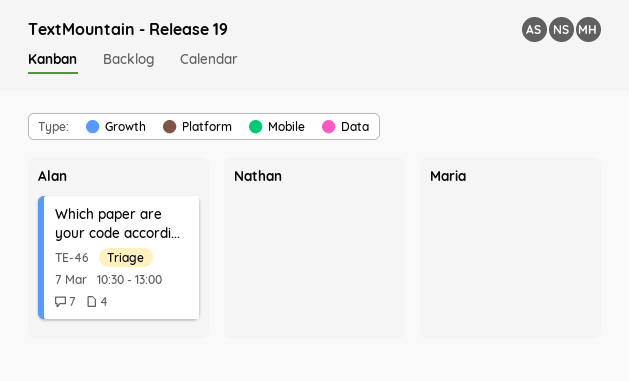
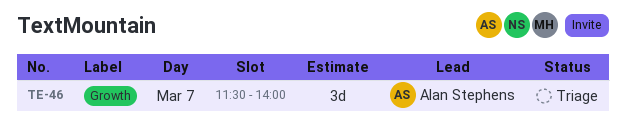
TE-46, begins: 10:30 -> 11:30
TE-46, ends: 13:00 -> 14:00

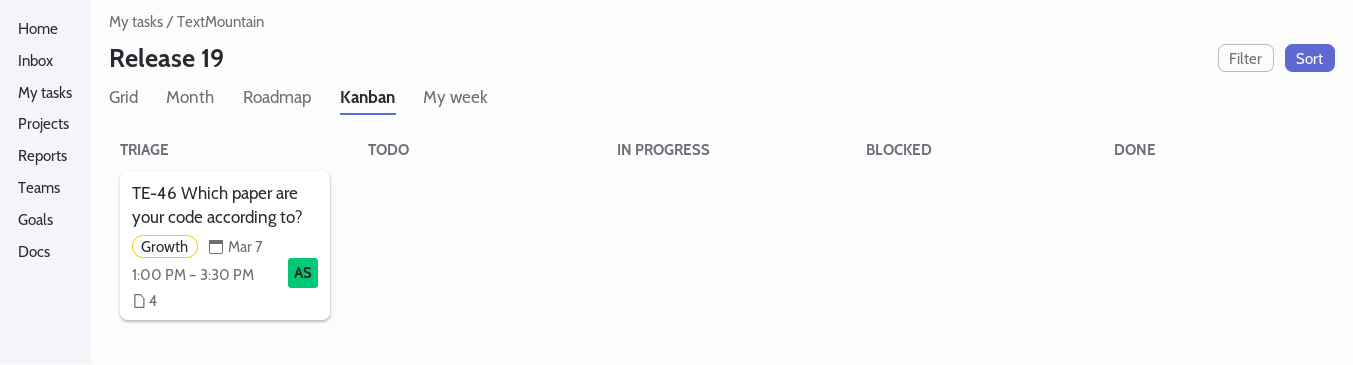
TE-46, begins: 11:30 -> 13:00
TE-46, ends: 14:00 -> 15:30

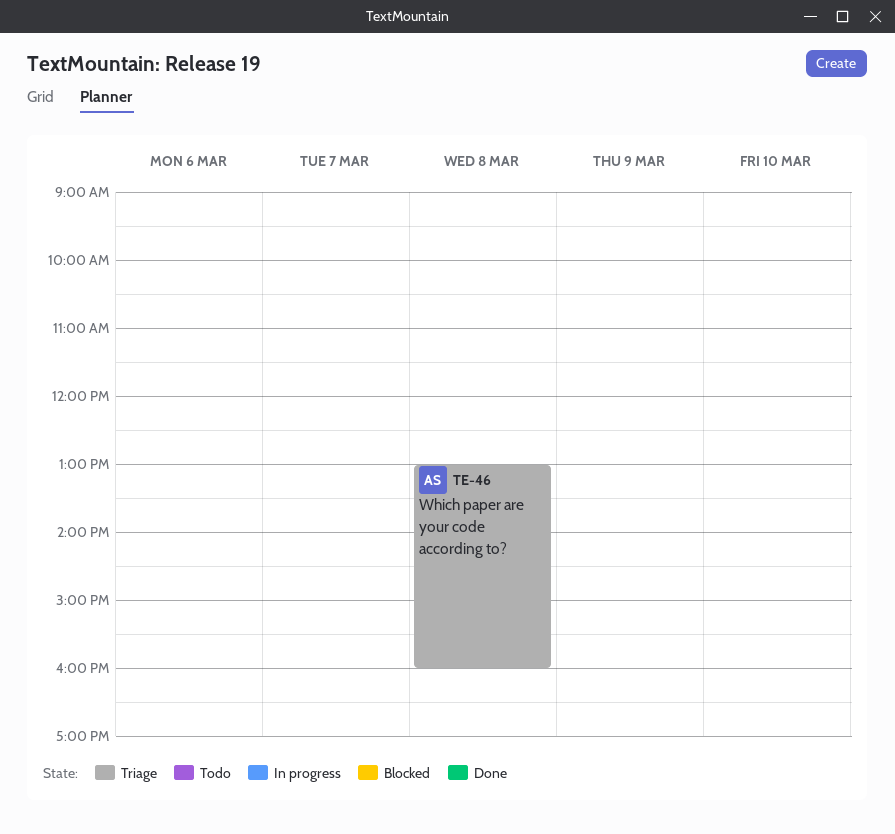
TE-46, day: Mar 7 -> Mar 8
TE-46, ends: 15:30 -> 16:00

